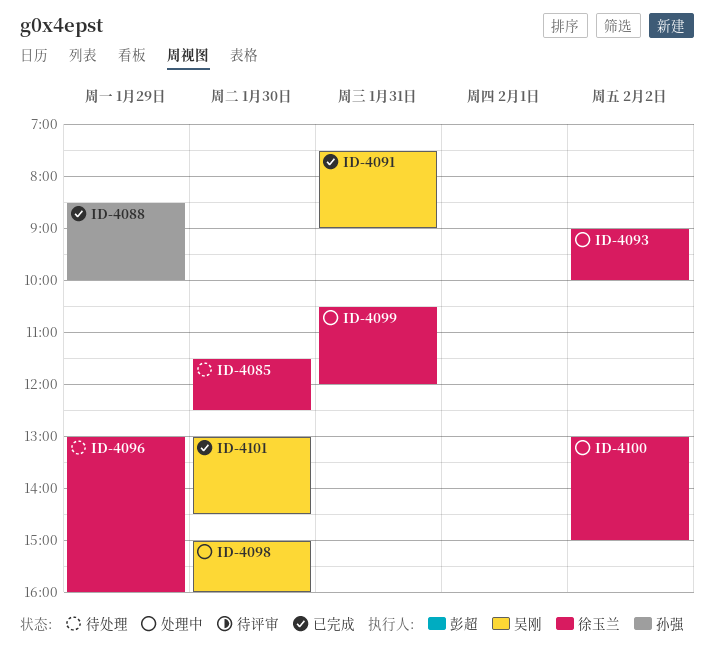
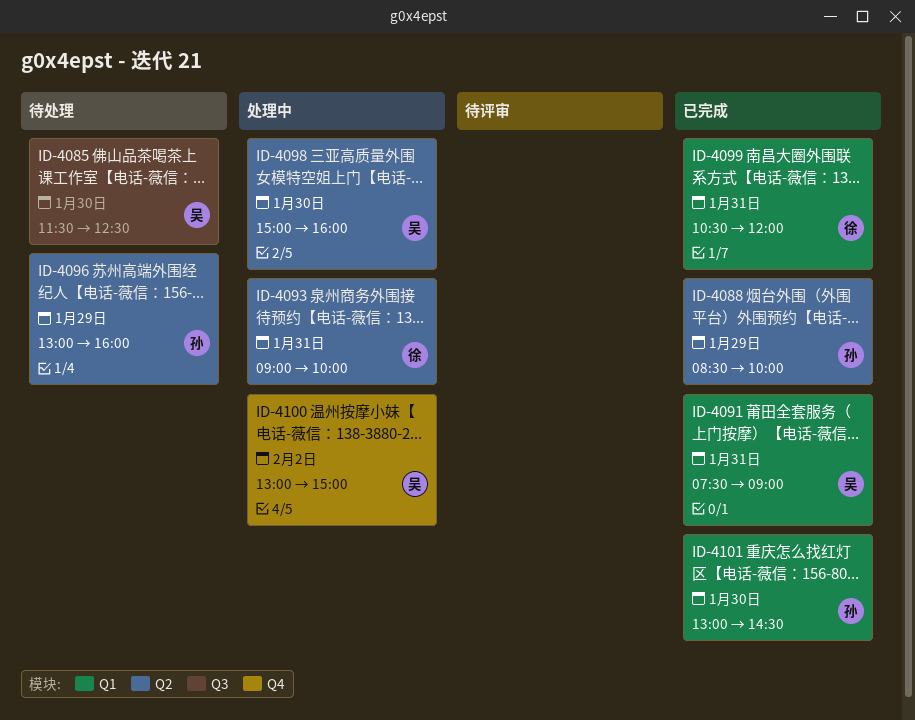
ID-4085, owner: 徐玉兰 -> 吴刚
ID-4093, day: Feb 2 -> Jan 31
ID-4096, owner: 徐玉兰 -> 孙强
ID-4099, status: 处理中 -> 已完成
ID-4100, owner: 徐玉兰 -> 吴刚
ID-4101, owner: 吴刚 -> 孙强

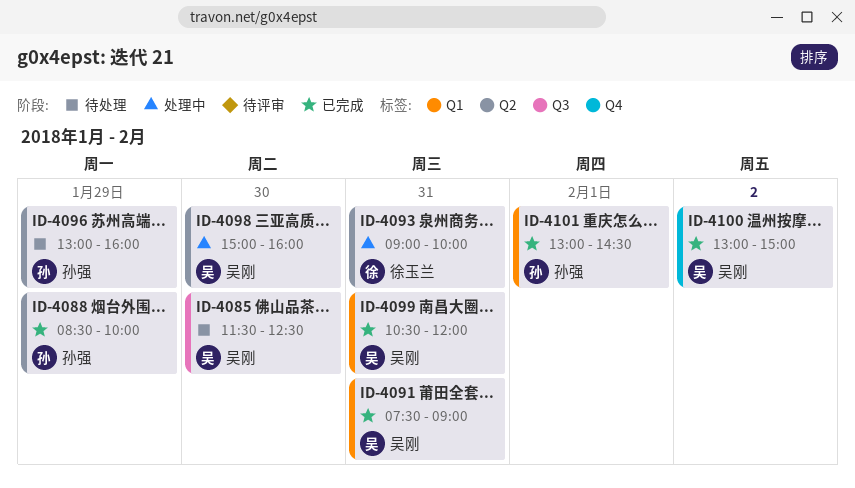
ID-4099, owner: 徐玉兰 -> 吴刚
ID-4100, status: 处理中 -> 已完成
ID-4101, day: Jan 30 -> Feb 1

